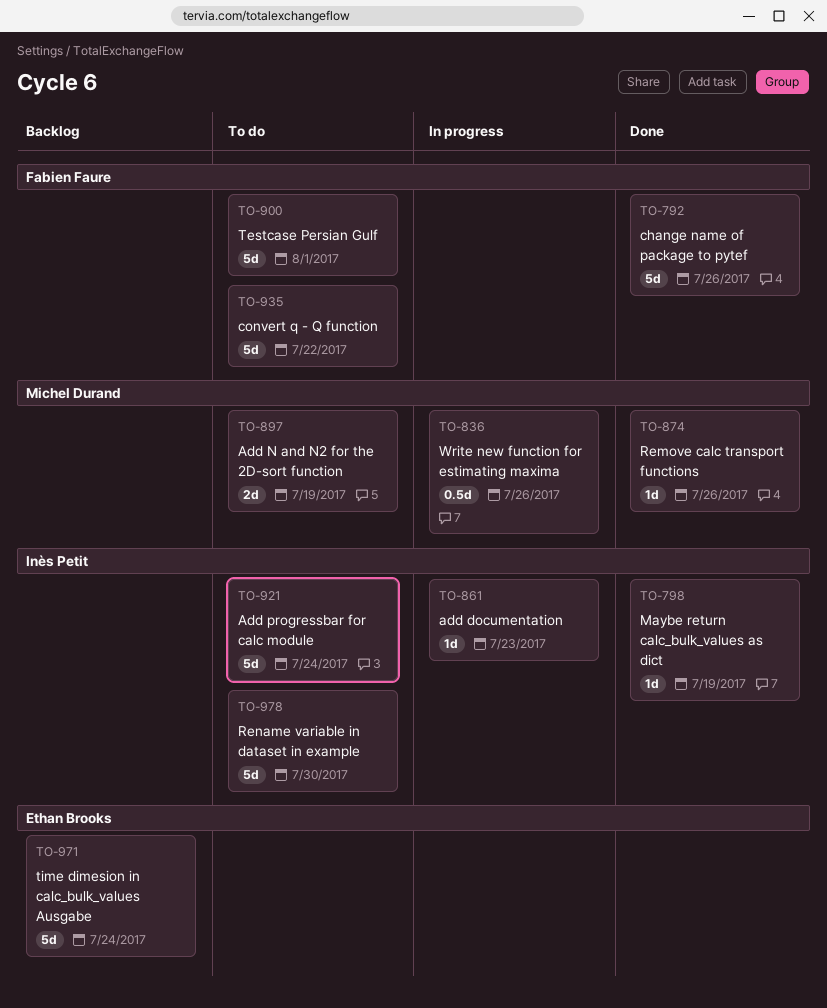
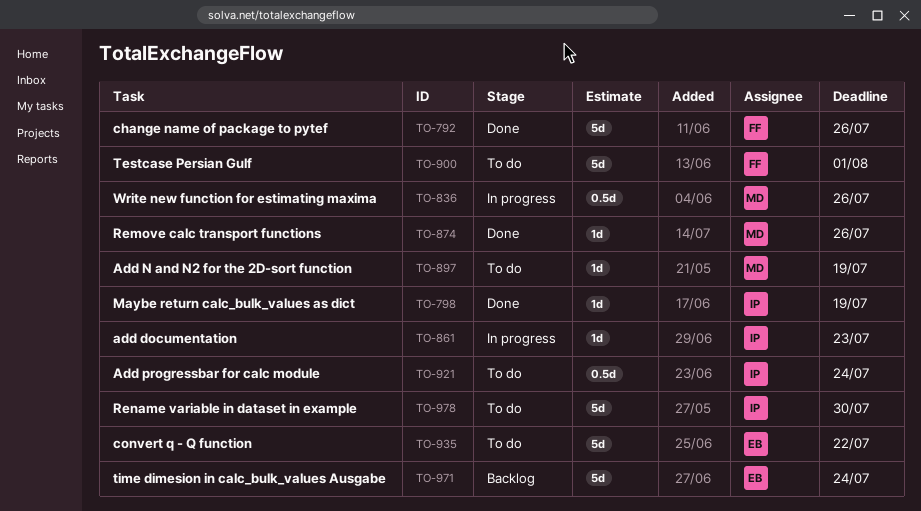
TO-897, estimate: 2d -> 1d
TO-921, estimate: 5d -> 0.5d
TO-935, owner: Fabien Faure -> Ethan Brooks

